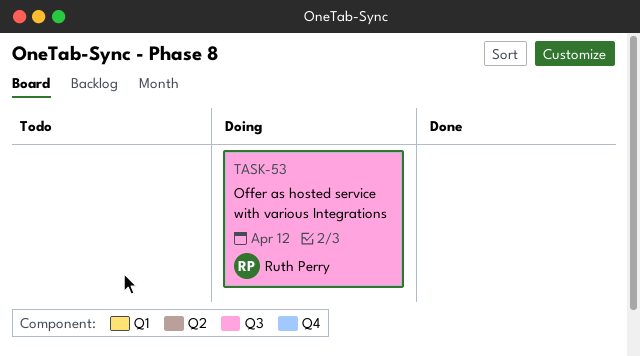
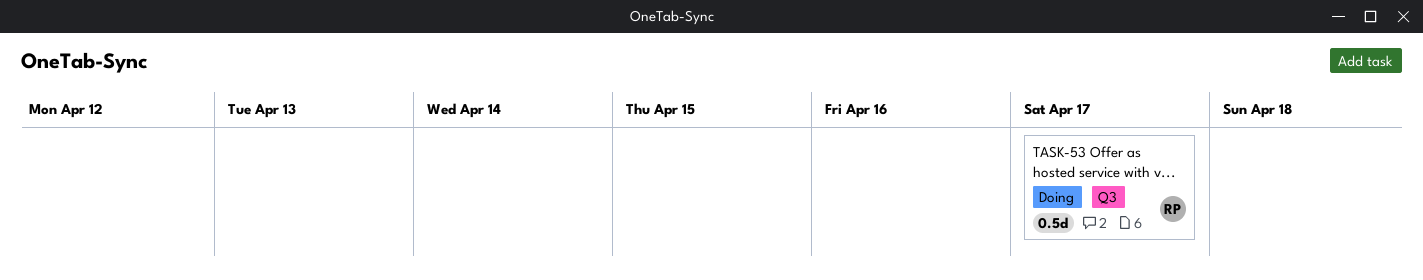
TASK-53, due: Apr 12 -> Apr 17

